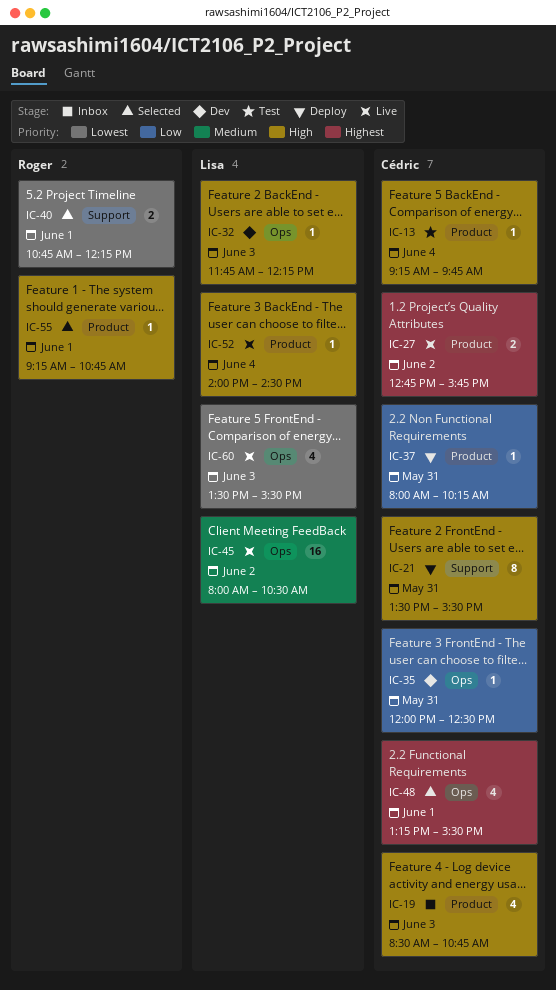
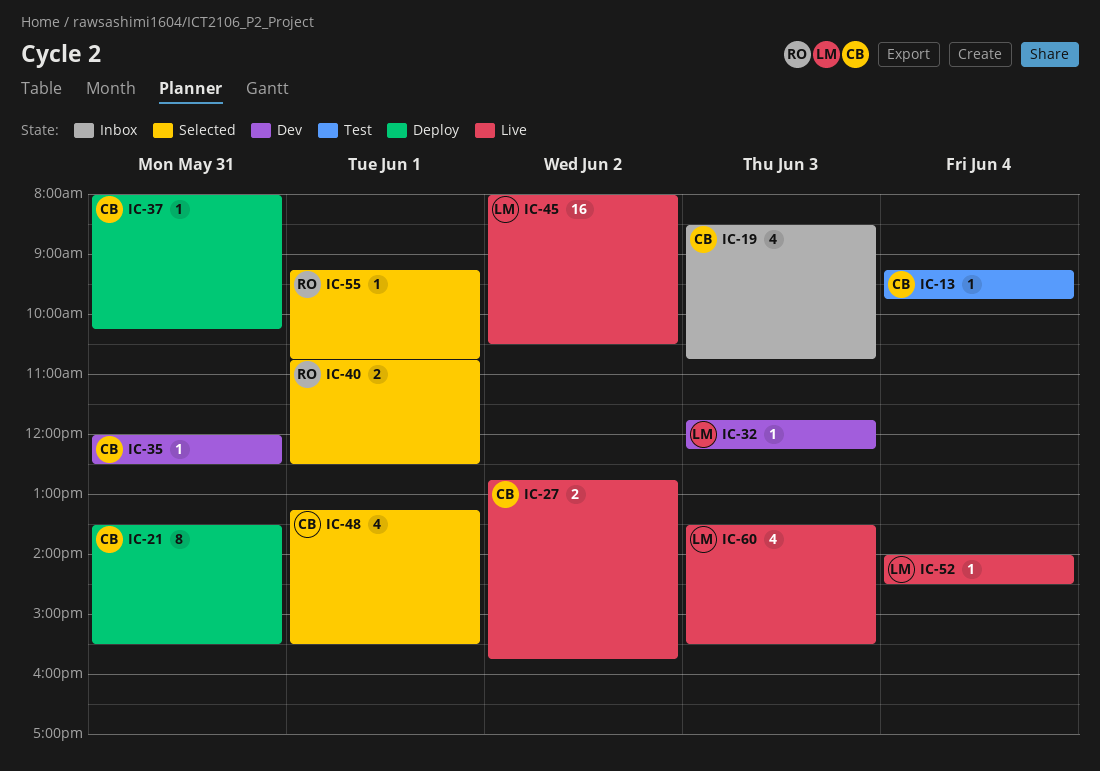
IC-40, ends: 12:15 -> 12:30

